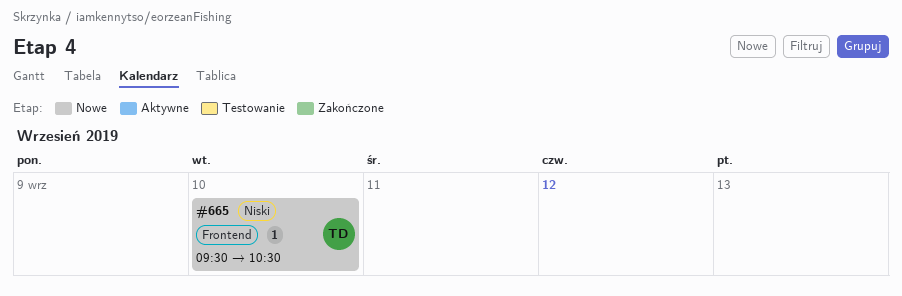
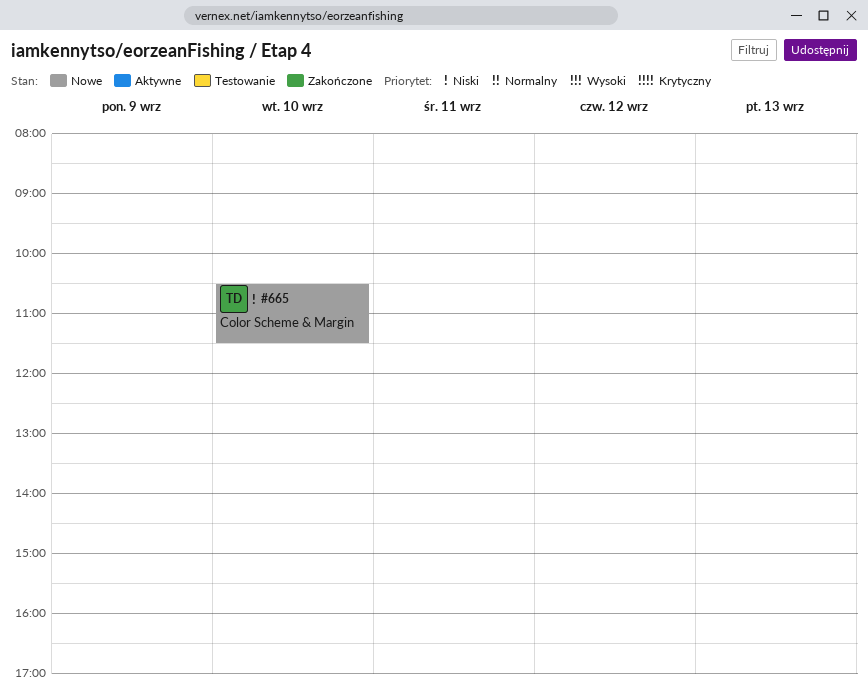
#665, begins: 09:30 -> 10:30
#665, ends: 10:30 -> 11:30

